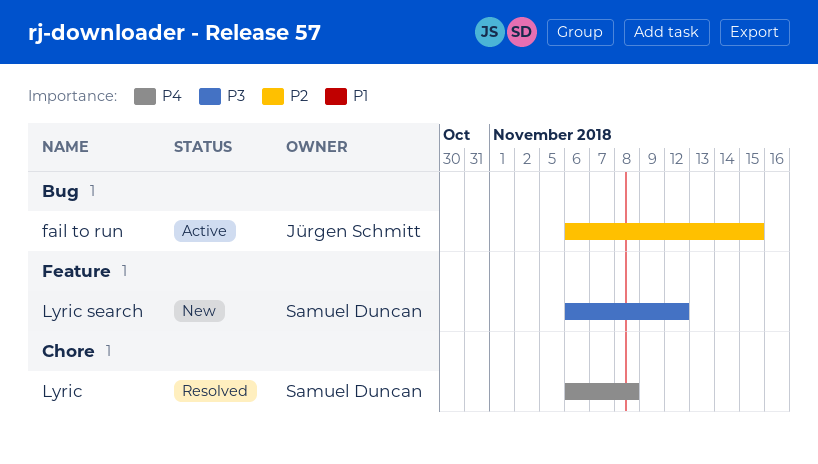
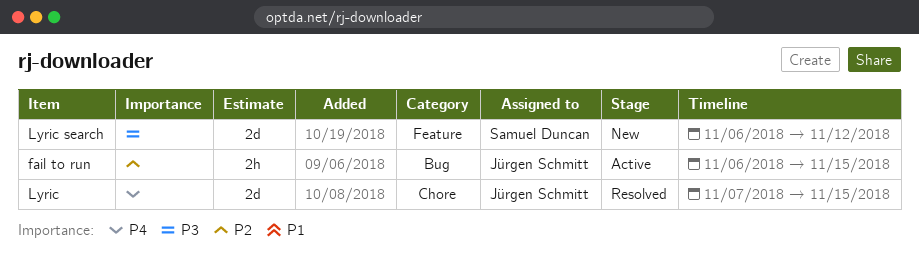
Lyric, owner: Samuel Duncan -> Jürgen Schmitt
Lyric, start: Nov 6 -> Nov 7
Lyric, due: Nov 8 -> Nov 15

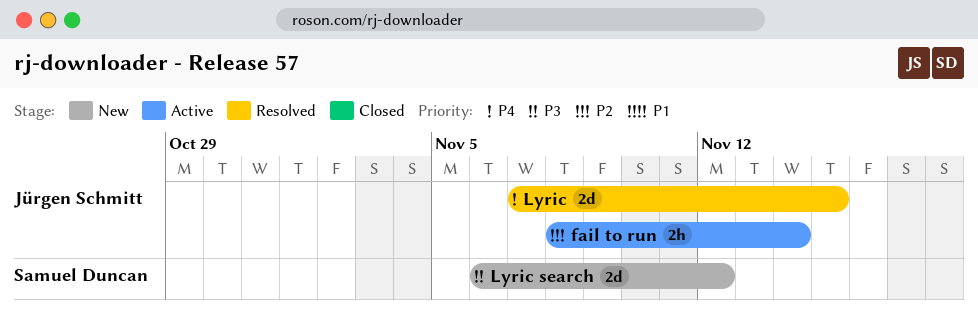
fail to run, start: Nov 6 -> Nov 8
fail to run, due: Nov 15 -> Nov 14

